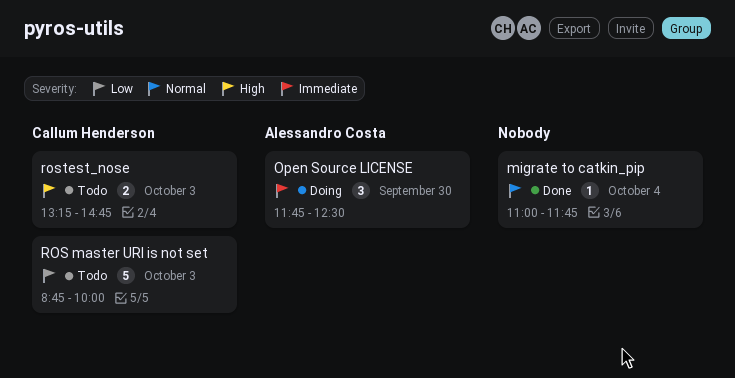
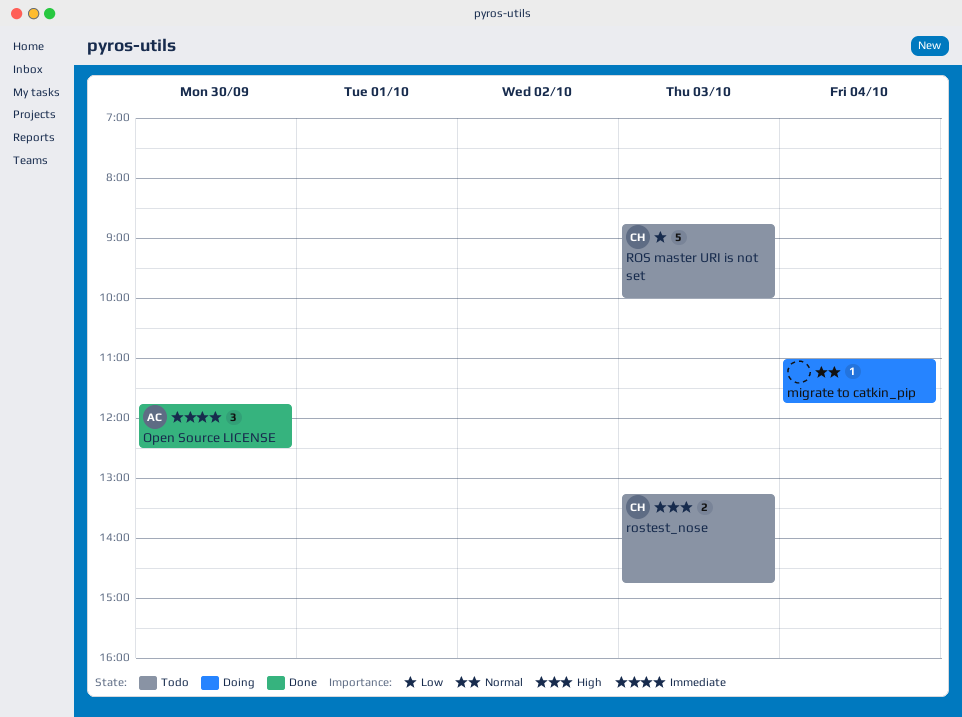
migrate to catkin_pip, status: Done -> Doing
Open Source LICENSE, status: Doing -> Done

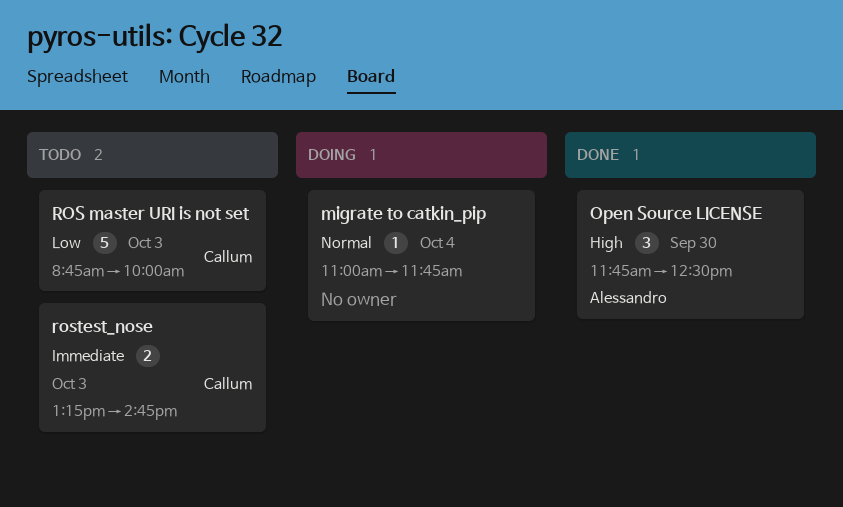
Open Source LICENSE, priority: Immediate -> High
rostest_nose, priority: High -> Immediate

